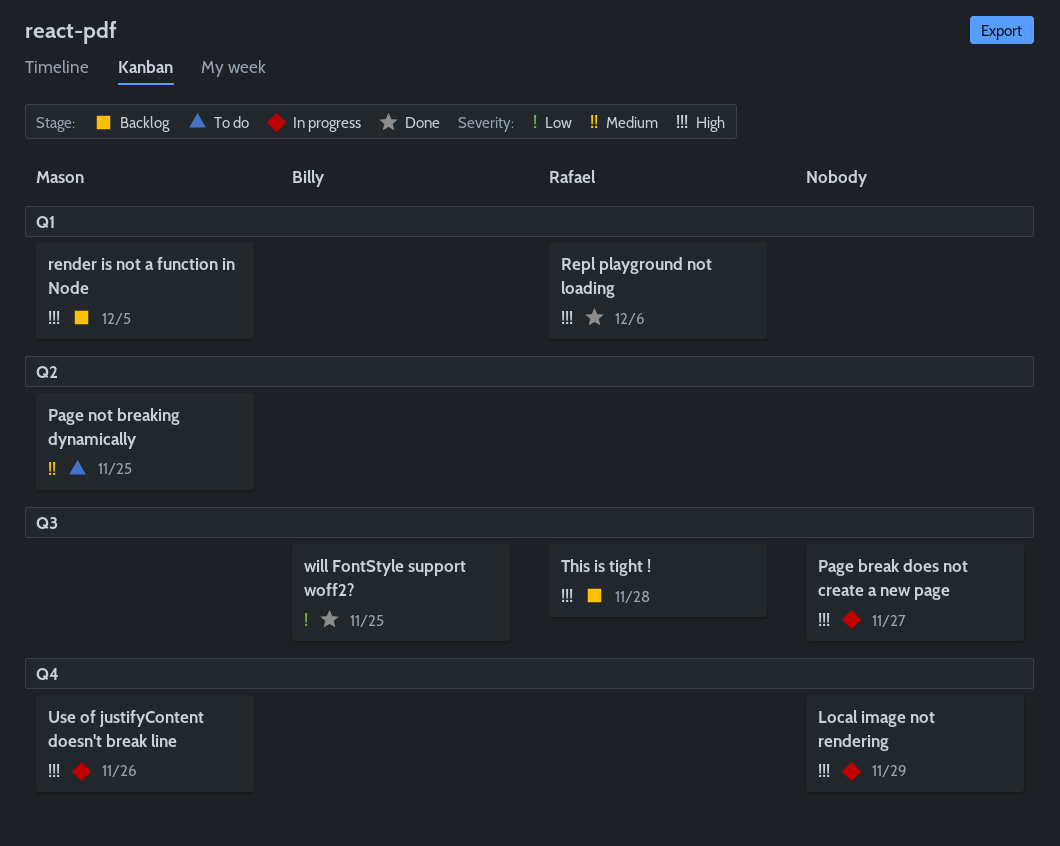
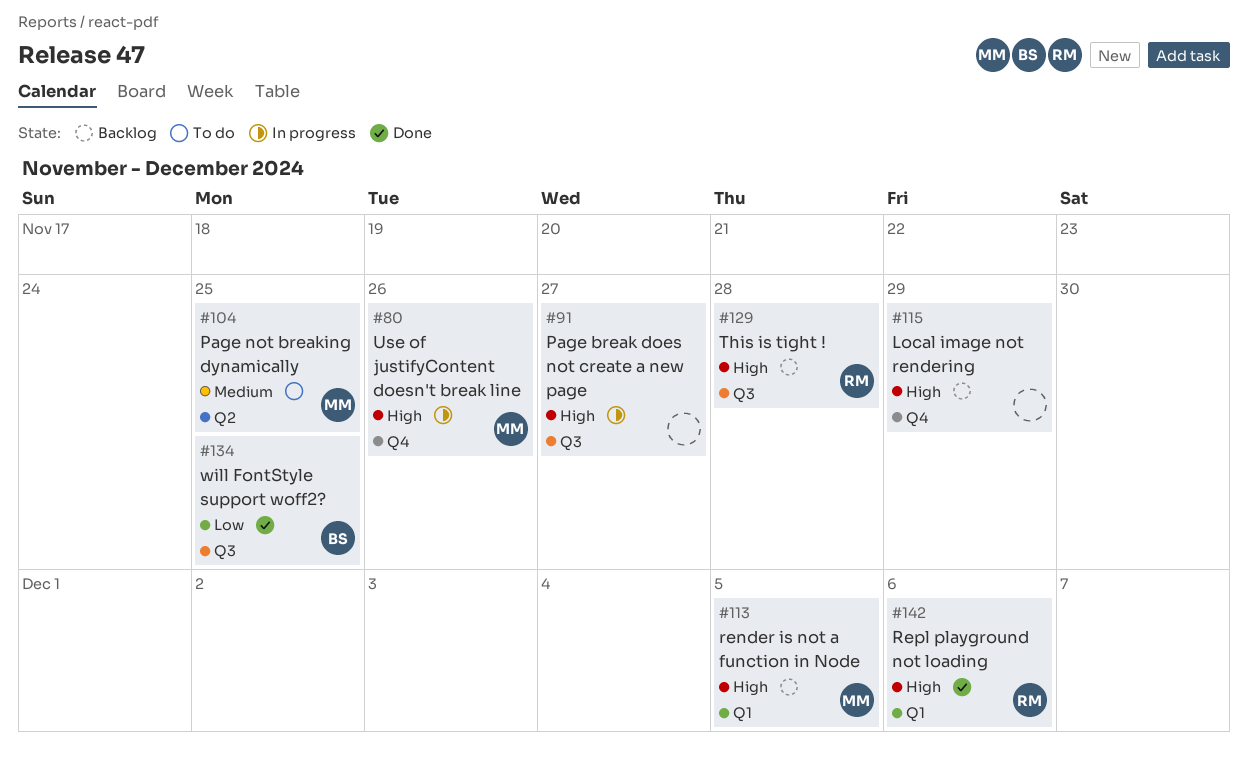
Local image not rendering, status: In progress -> Backlog

